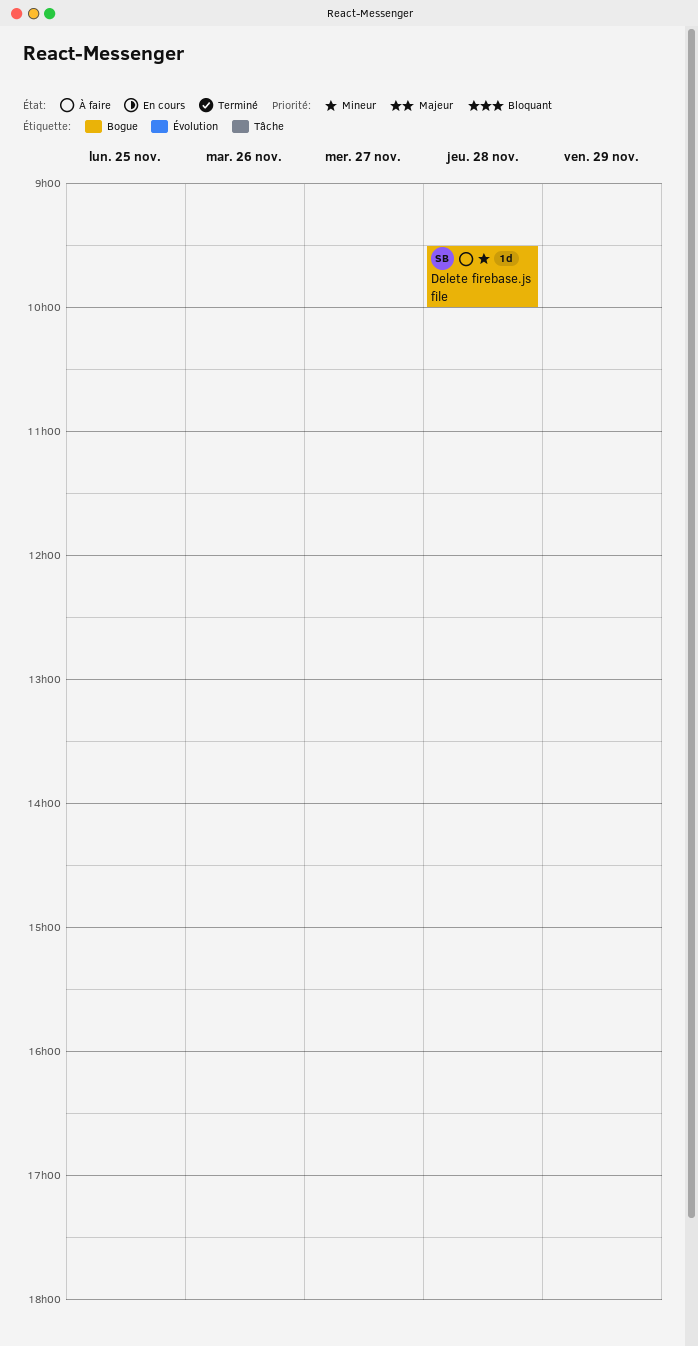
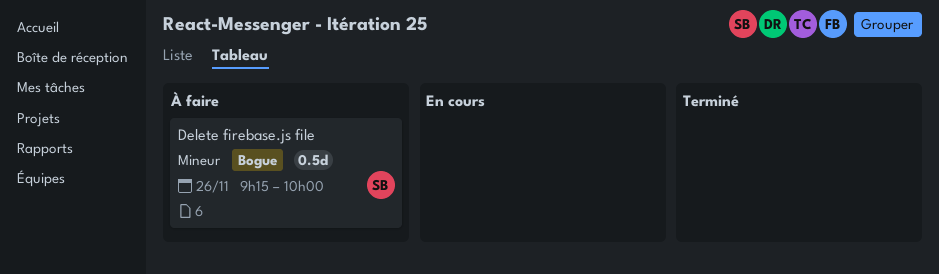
Delete firebase.js file, estimate: 1d -> 0.5d
Delete firebase.js file, day: Nov 28 -> Nov 26
Delete firebase.js file, begins: 09:30 -> 09:15

